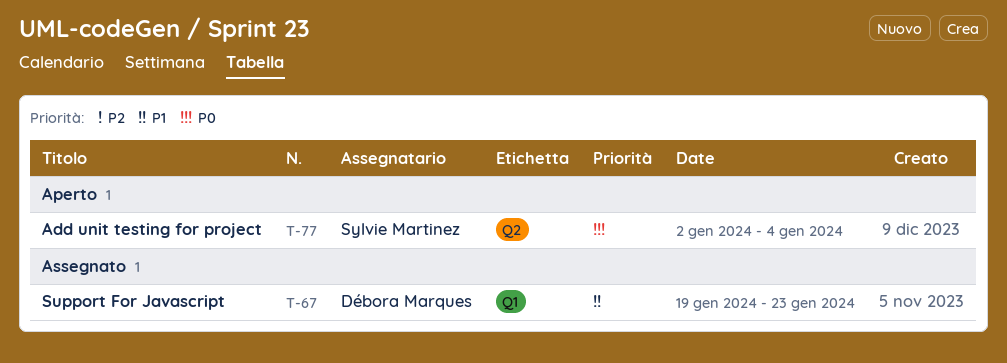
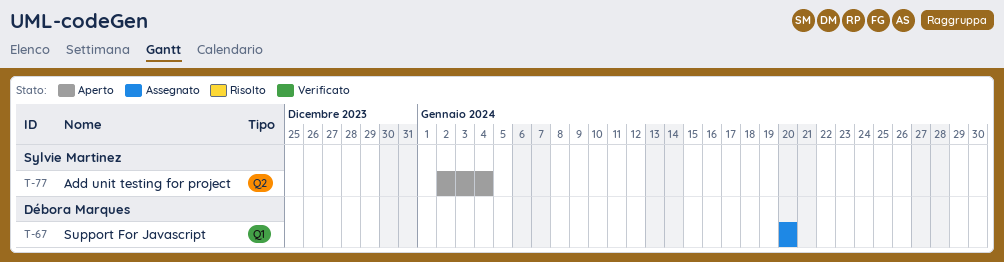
T-67, start: Jan 19 -> Jan 20
T-67, due: Jan 23 -> Jan 20

